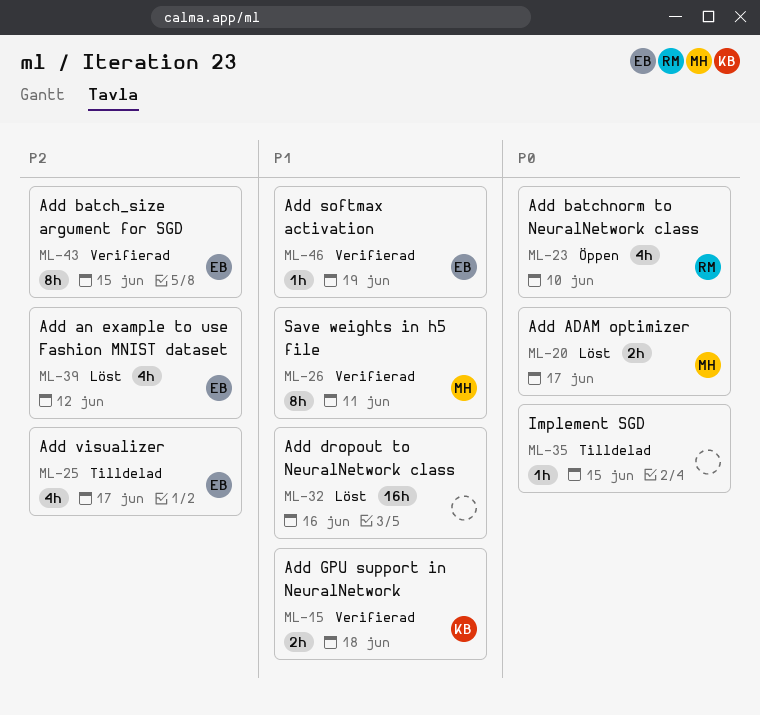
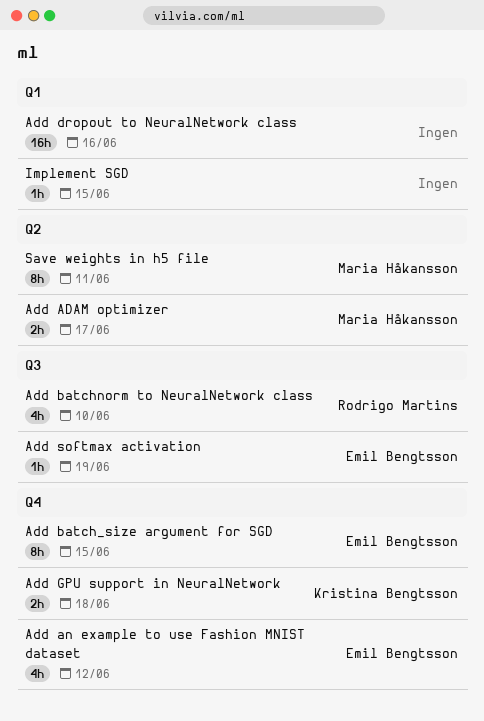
Add visualizer: present -> none

